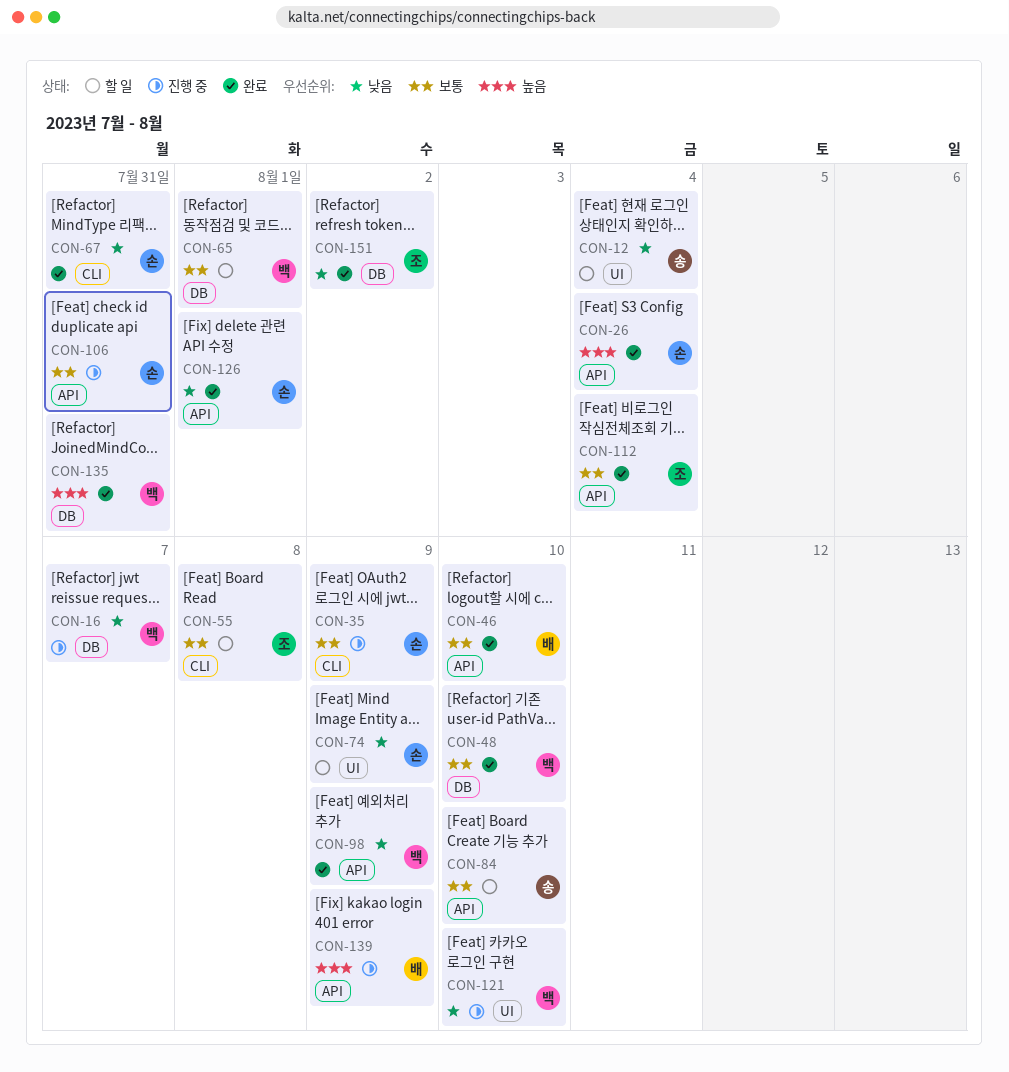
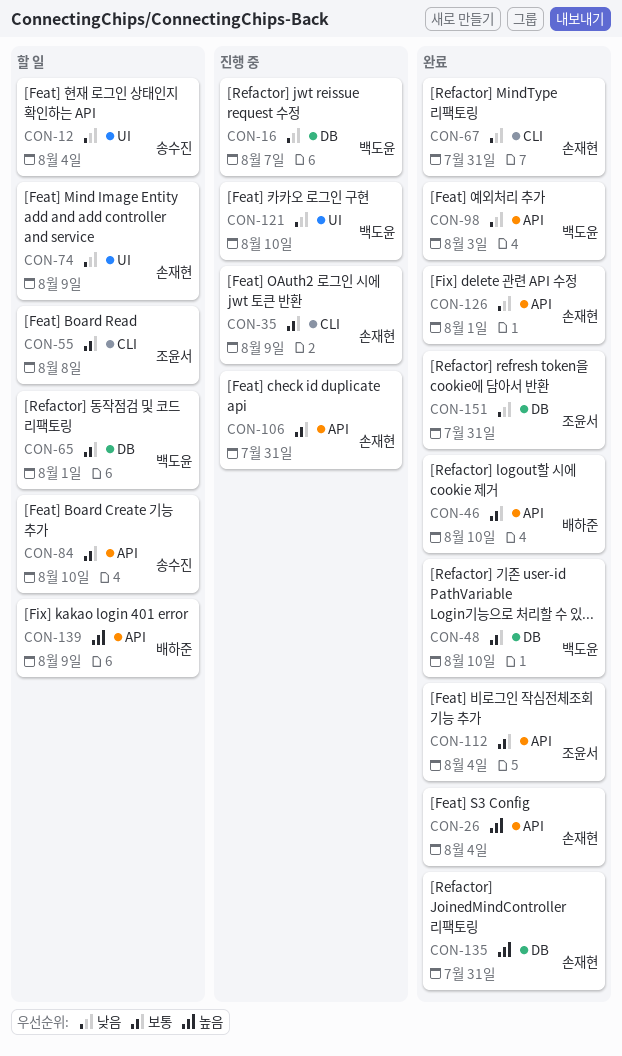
CON-98, due: Aug 9 -> Aug 3
CON-135, owner: 백도윤 -> 손재현
CON-139, status: 진행 중 -> 할 일
CON-151, due: Aug 2 -> Jul 31

